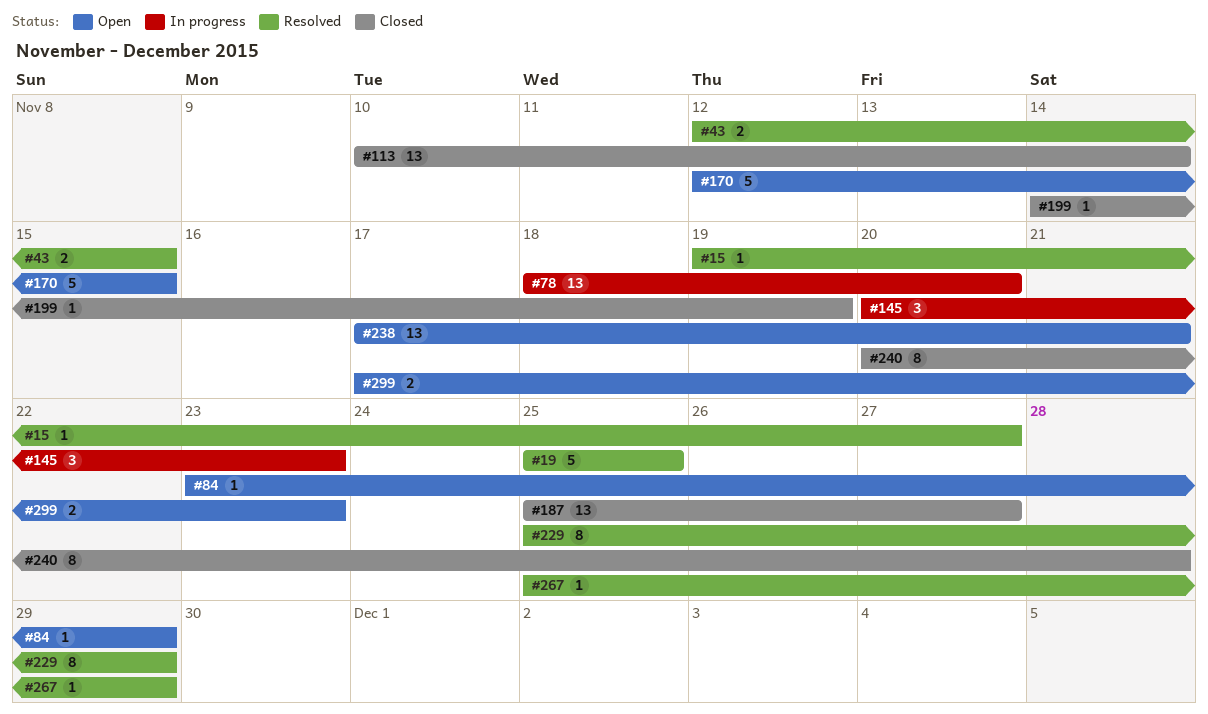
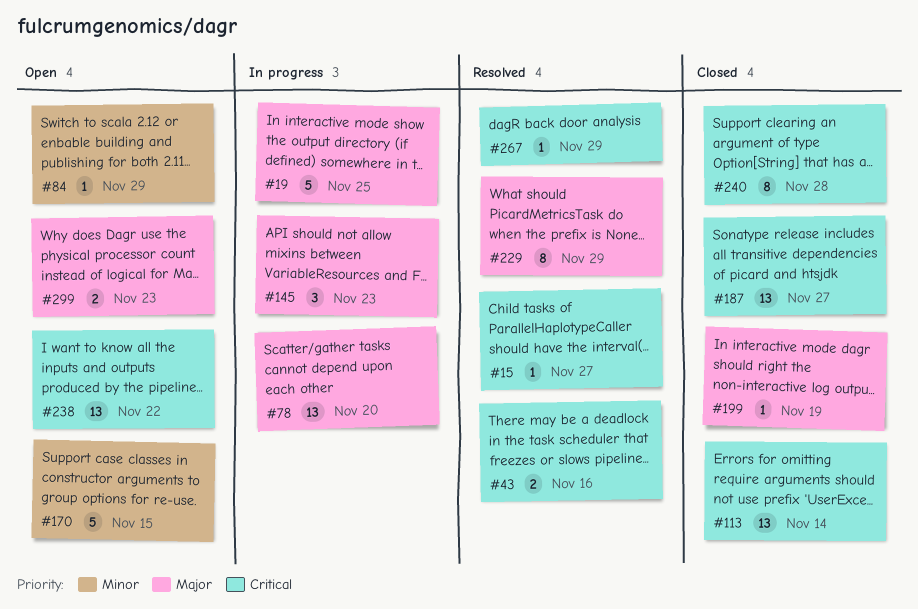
#19, status: Resolved -> In progress
#43, due: Nov 15 -> Nov 16
#238, due: Nov 21 -> Nov 22

